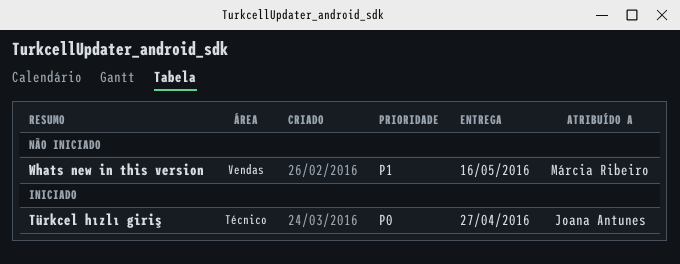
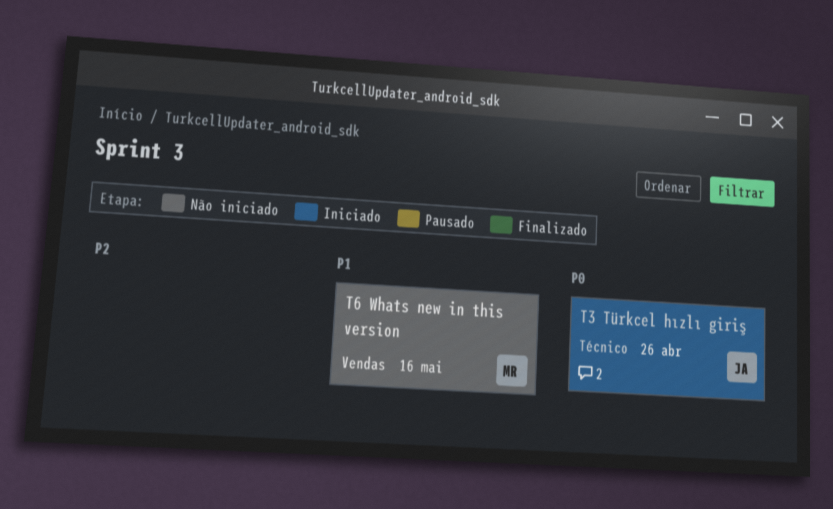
Türkcel hızlı giriş, due: Apr 27 -> Apr 26

